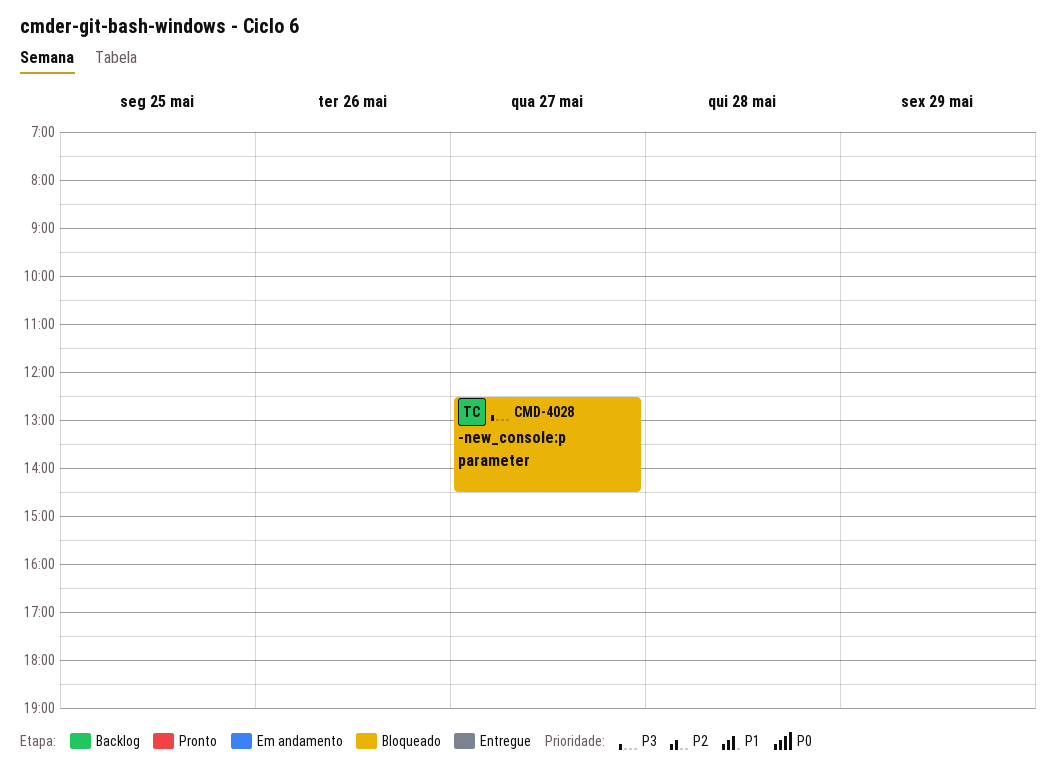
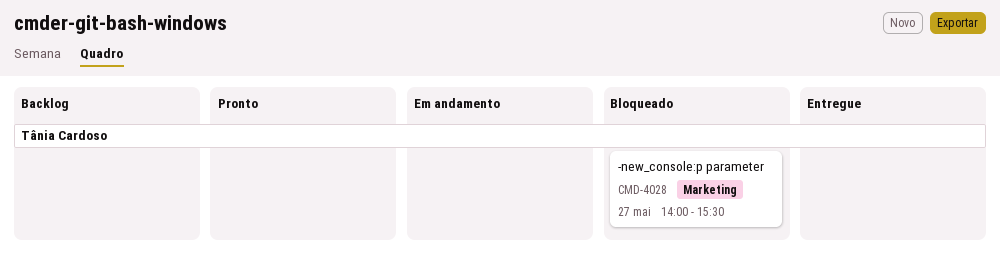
CMD-4028, begins: 12:30 -> 14:00
CMD-4028, ends: 14:30 -> 15:30

